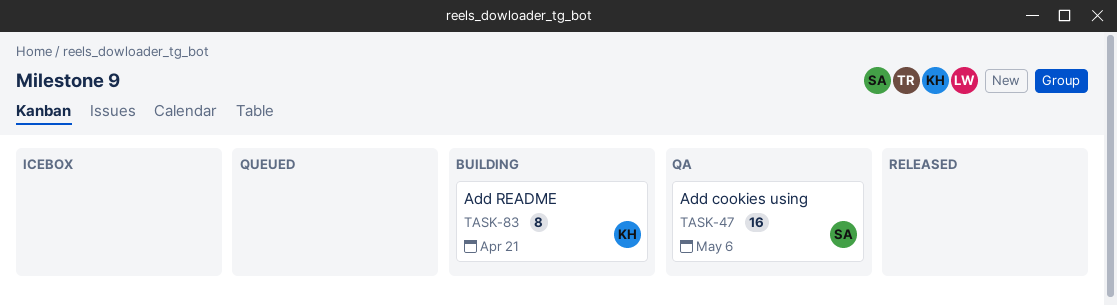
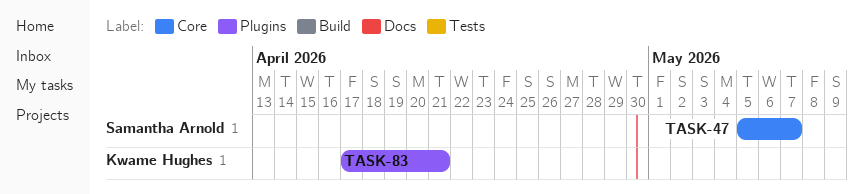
TASK-47, due: May 6 -> May 7

